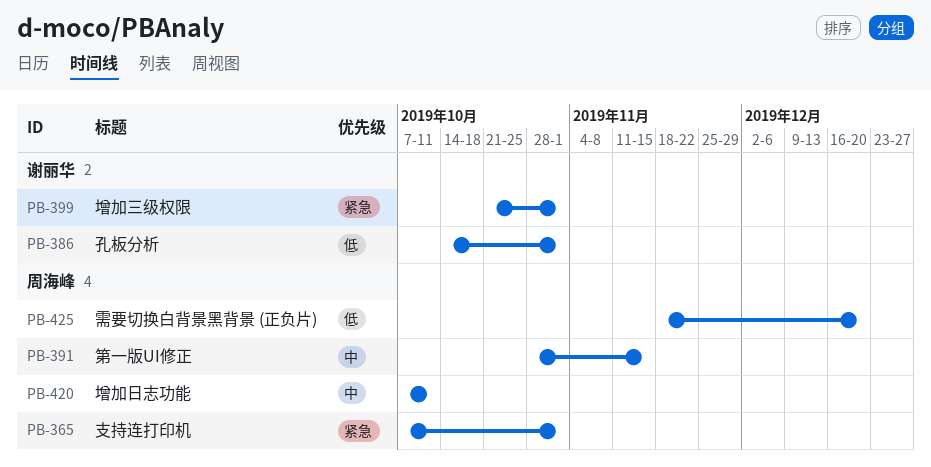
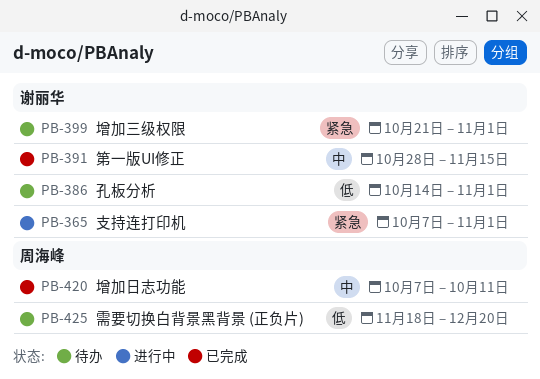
PB-365, owner: 周海峰 -> 谢丽华
PB-391, owner: 周海峰 -> 谢丽华

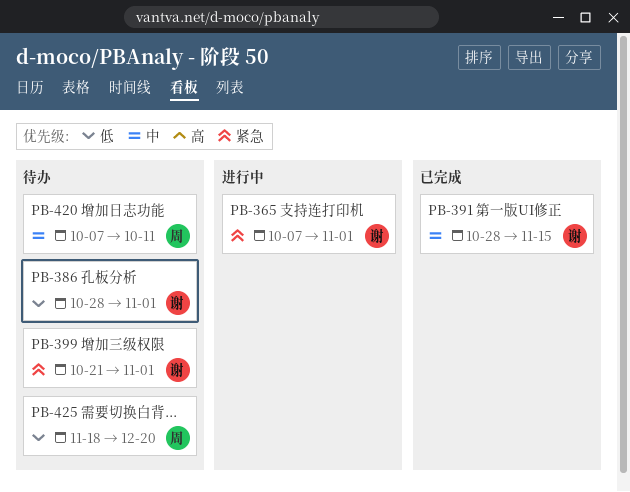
PB-386, start: Oct 14 -> Oct 28
PB-420, status: 已完成 -> 待办

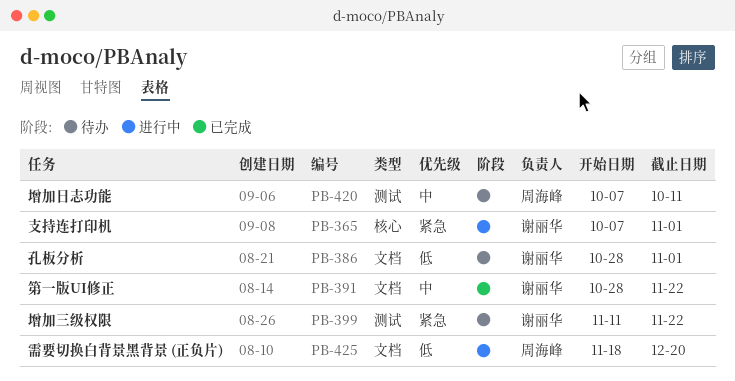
PB-391, due: Nov 15 -> Nov 22
PB-399, start: Oct 21 -> Nov 11
PB-399, due: Nov 1 -> Nov 22
PB-425, status: 待办 -> 进行中

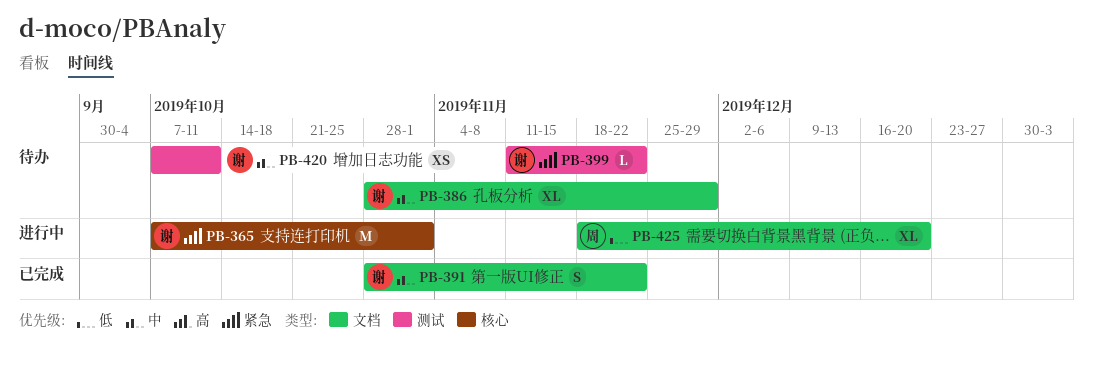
PB-386, priority: 低 -> 中
PB-386, due: Nov 1 -> Nov 29
PB-420, owner: 周海峰 -> 谢丽华

